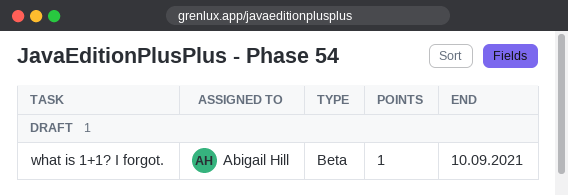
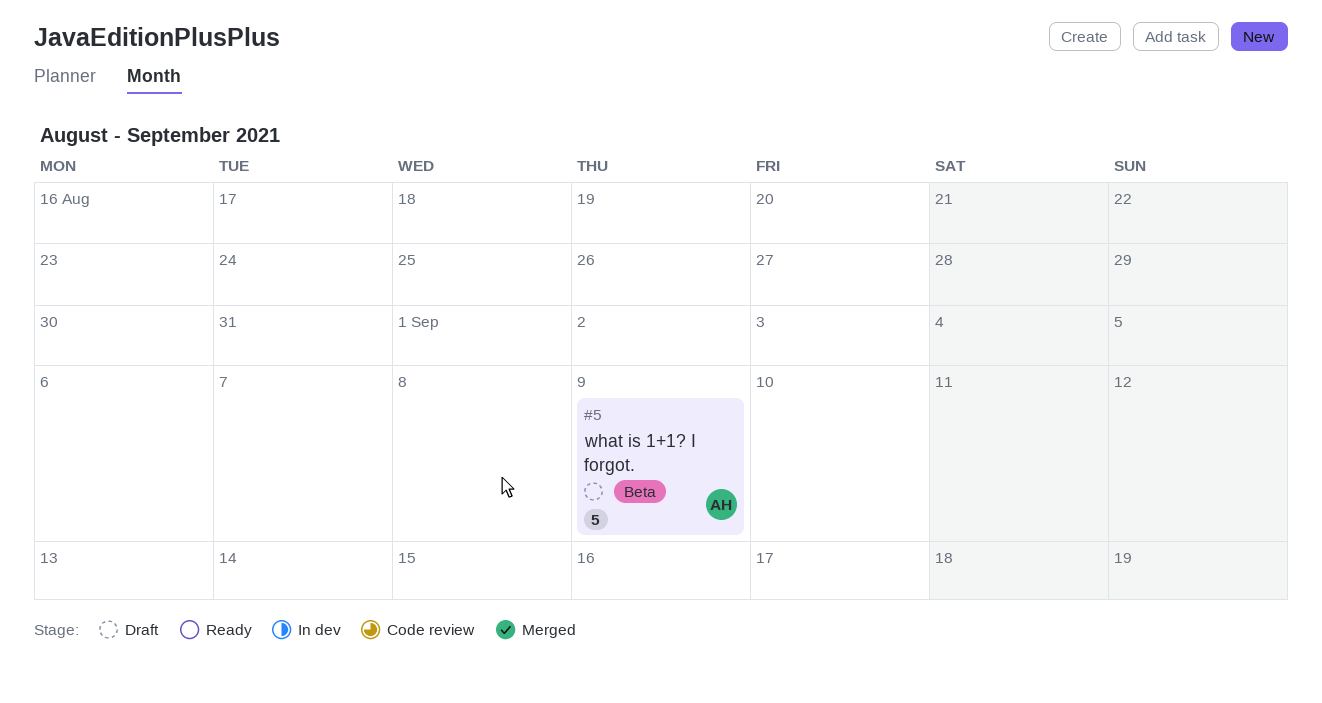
what is 1+1? I forgot., estimate: 1 -> 5
what is 1+1? I forgot., due: Sep 10 -> Sep 9

